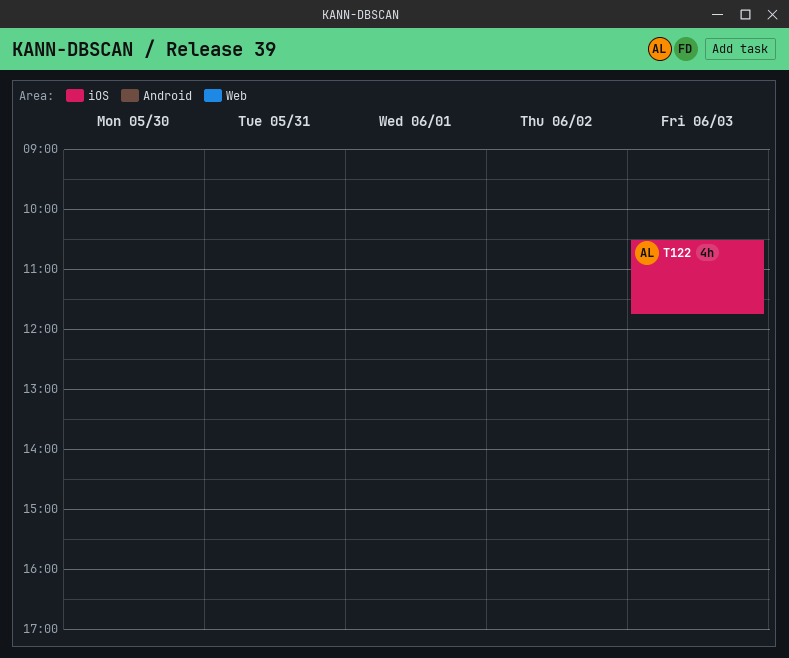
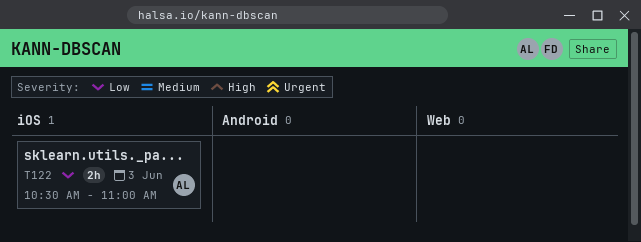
T122, estimate: 4h -> 2h
T122, ends: 11:45 -> 11:00

